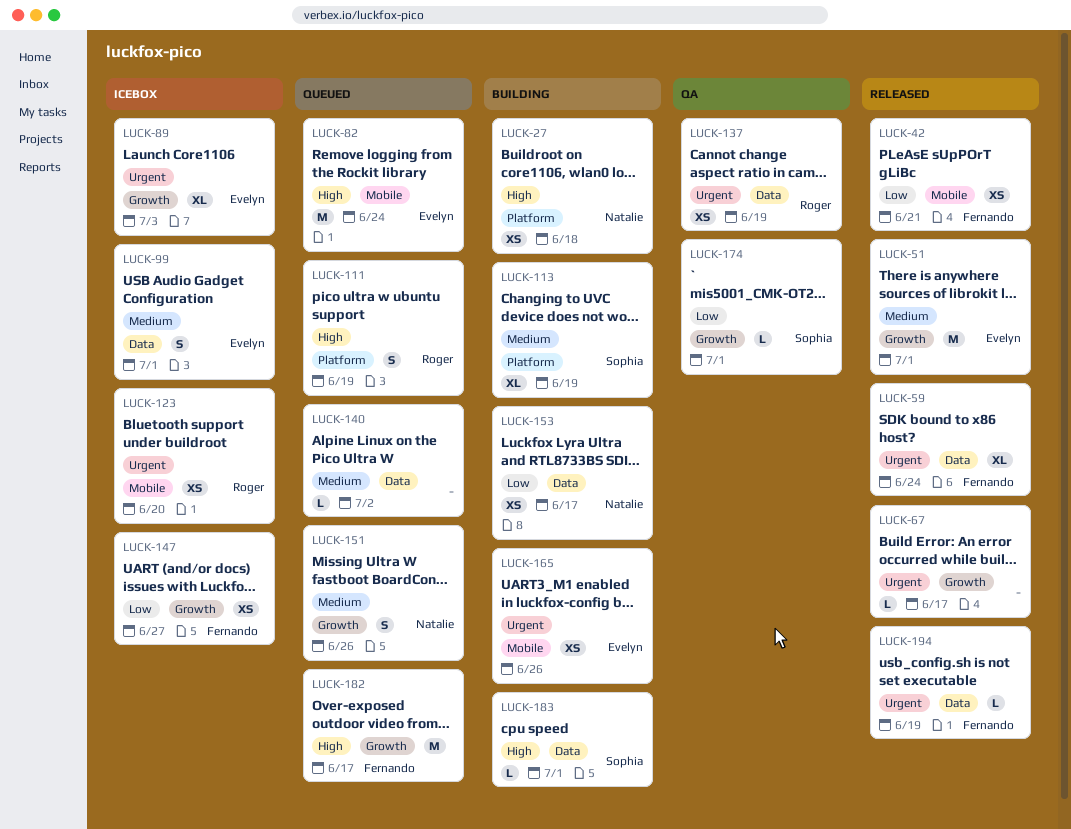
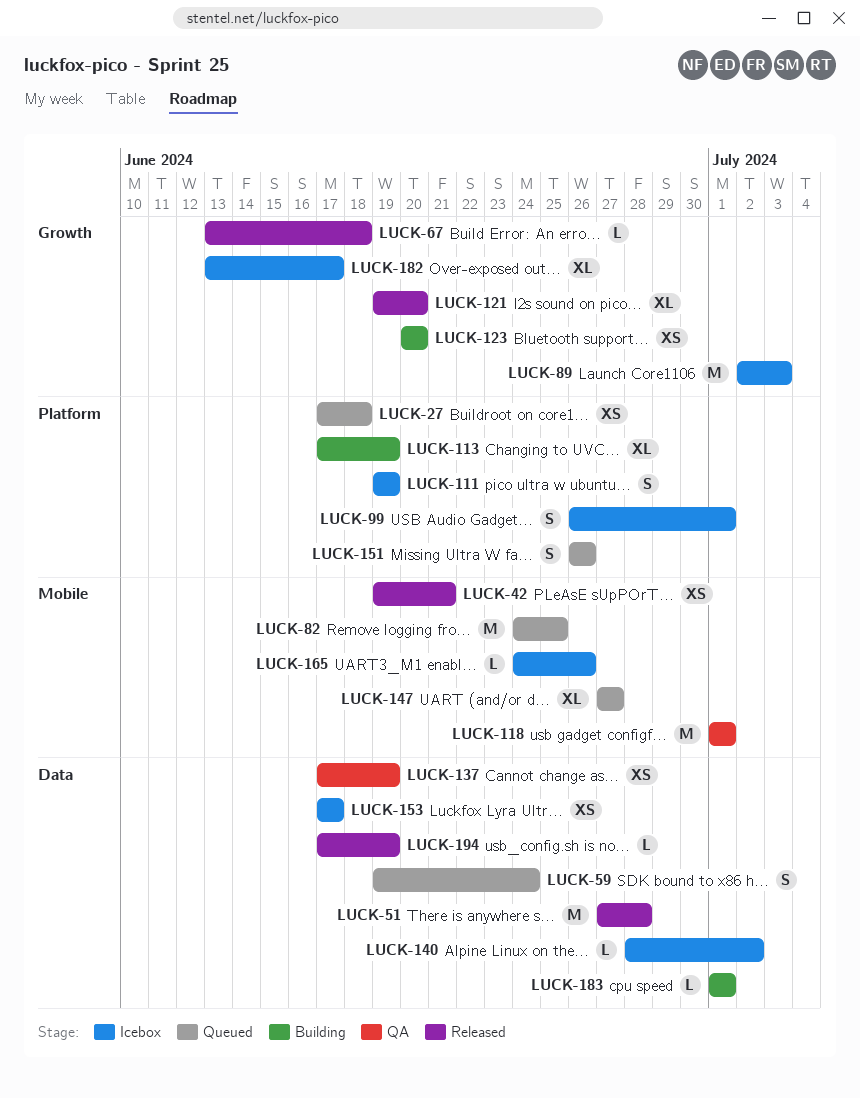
LUCK-27, status: Building -> Queued
LUCK-51, label: Growth -> Data
LUCK-51, due: Jul 1 -> Jun 28
LUCK-59, status: Released -> Queued
LUCK-59, estimate: XL -> S
LUCK-67, due: Jun 17 -> Jun 18
LUCK-82, due: Jun 24 -> Jun 25
LUCK-89, estimate: XL -> M
LUCK-99, label: Data -> Platform
LUCK-111, status: Queued -> Icebox
LUCK-118: none -> present
LUCK-121: none -> present
LUCK-123, status: Icebox -> Building
LUCK-123, label: Mobile -> Growth
LUCK-140, status: Queued -> Icebox
LUCK-147, status: Icebox -> Queued
LUCK-147, label: Growth -> Mobile
LUCK-147, estimate: XS -> XL
LUCK-151, label: Growth -> Platform
LUCK-153, status: Building -> Icebox
LUCK-165, status: Building -> Icebox
LUCK-165, estimate: XS -> L
LUCK-174: present -> none
LUCK-182, status: Queued -> Icebox
LUCK-182, estimate: M -> XL

